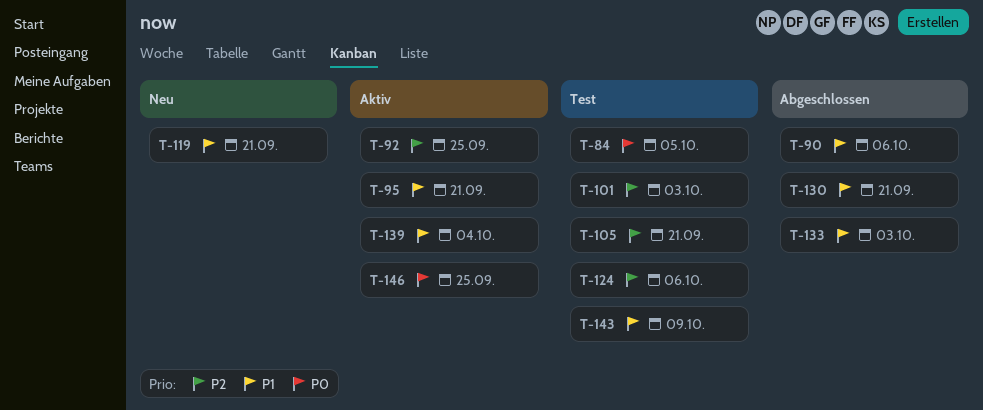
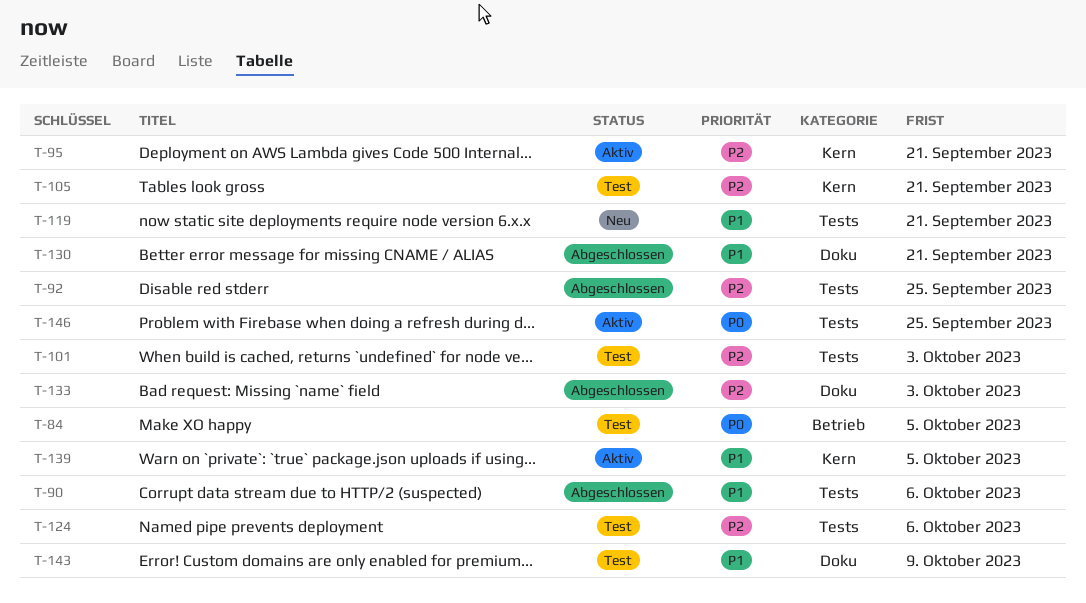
T-92, status: Aktiv -> Abgeschlossen
T-95, priority: P1 -> P2
T-133, priority: P1 -> P2
T-139, due: Oct 4 -> Oct 5

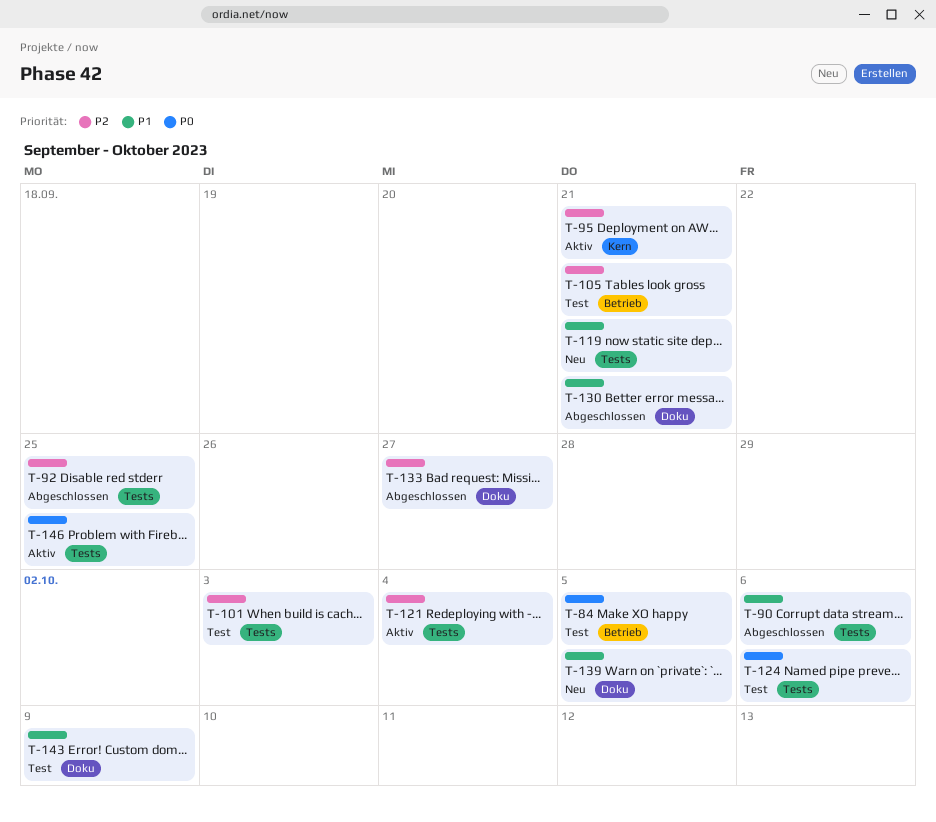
T-105, label: Kern -> Betrieb
T-121: none -> present
T-124, priority: P2 -> P0
T-133, due: Oct 3 -> Sep 27
T-139, status: Aktiv -> Neu
T-139, label: Kern -> Doku

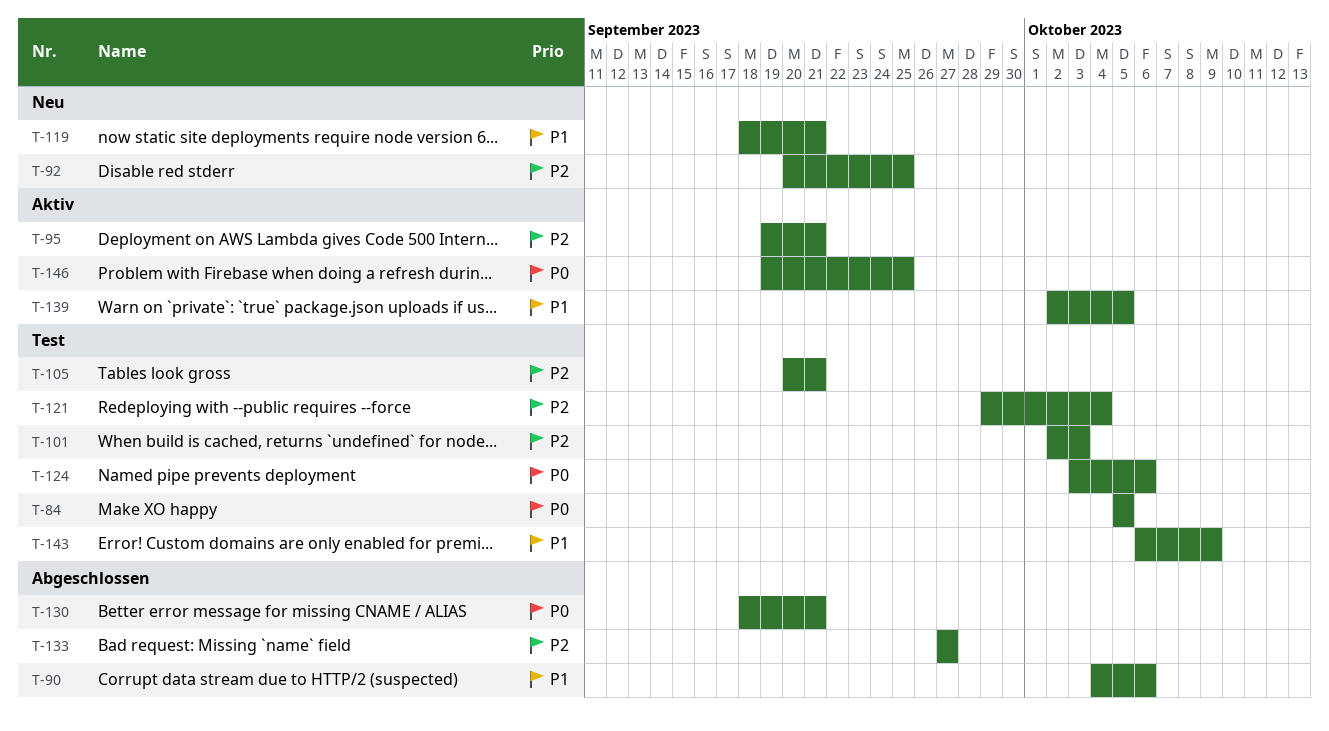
T-92, status: Abgeschlossen -> Neu
T-121, status: Aktiv -> Test
T-130, priority: P1 -> P0
T-139, status: Neu -> Aktiv

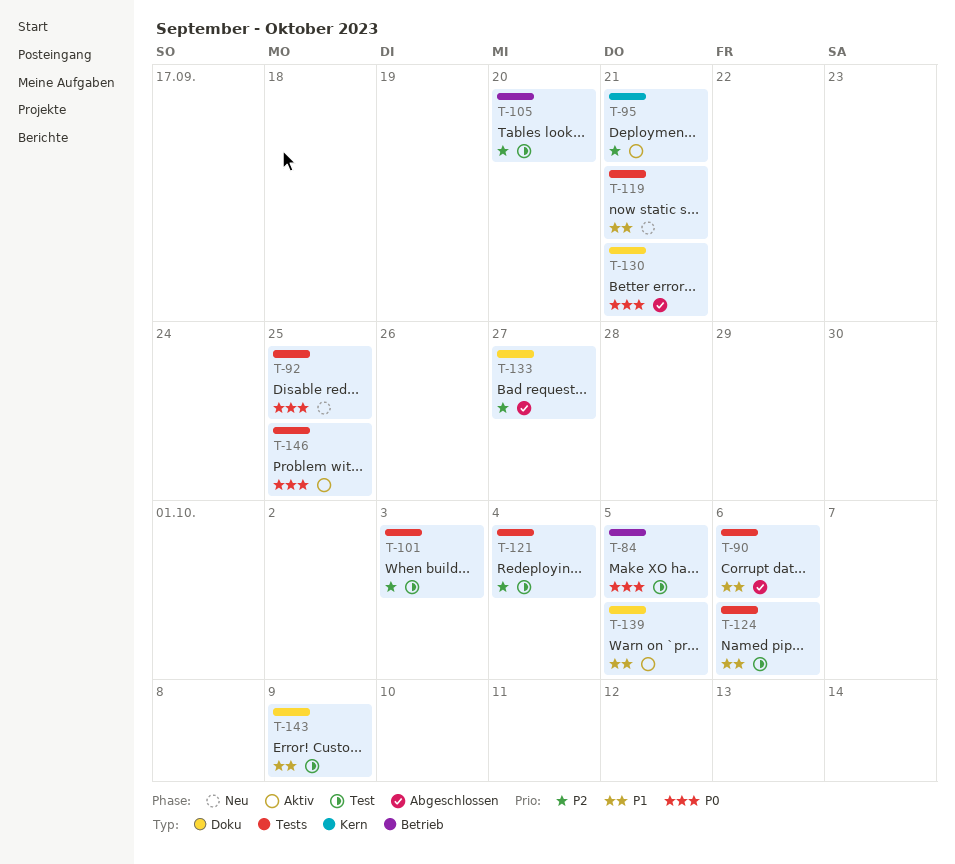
T-92, priority: P2 -> P0
T-105, due: Sep 21 -> Sep 20
T-124, priority: P0 -> P1

